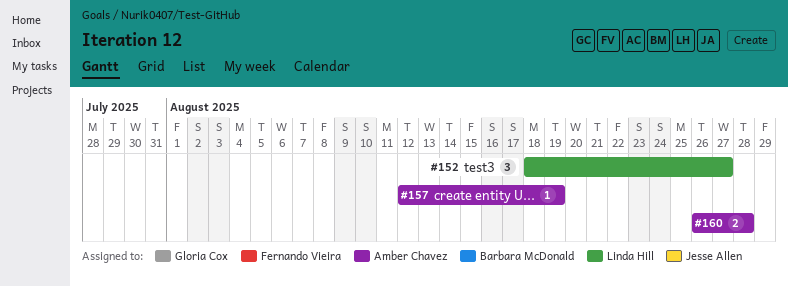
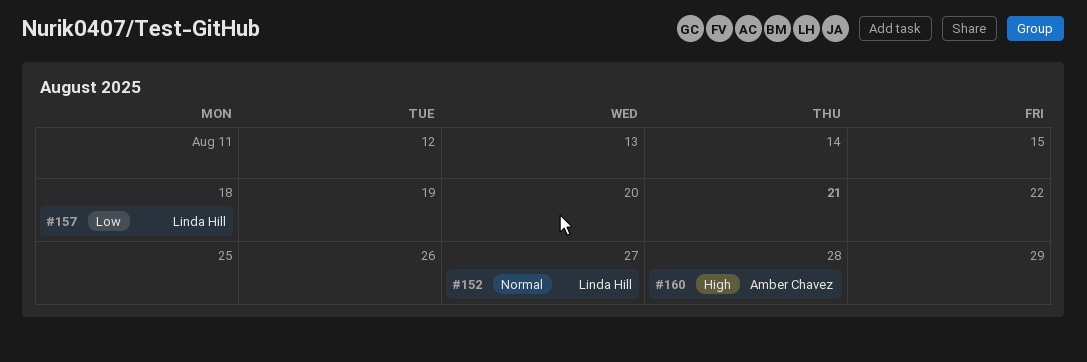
#157, owner: Amber Chavez -> Linda Hill
#157, due: Aug 19 -> Aug 18

